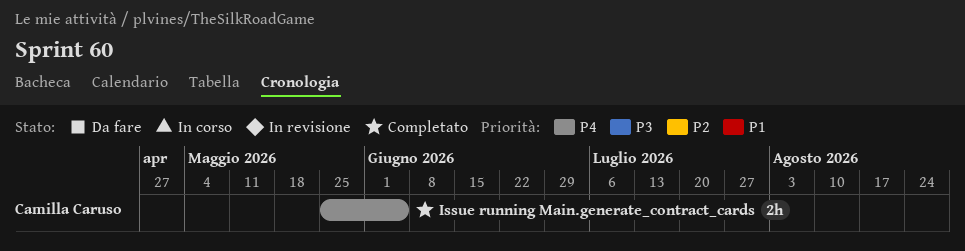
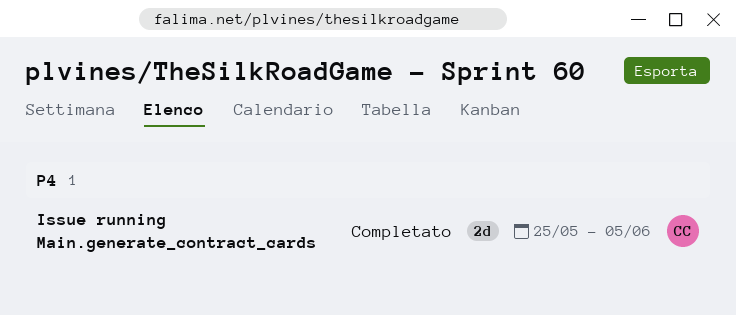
Issue running Main.generate_contract_cards, estimate: 2h -> 2d

